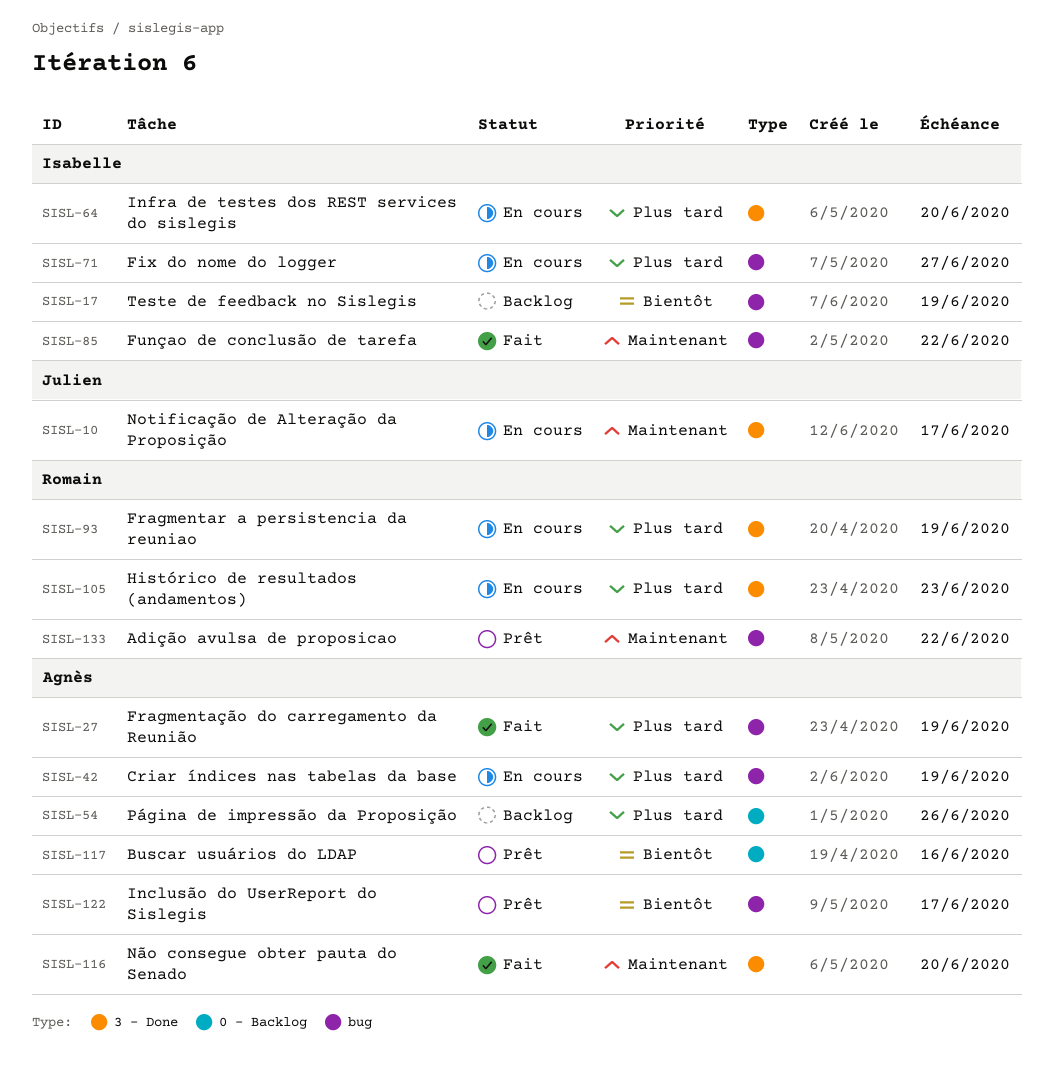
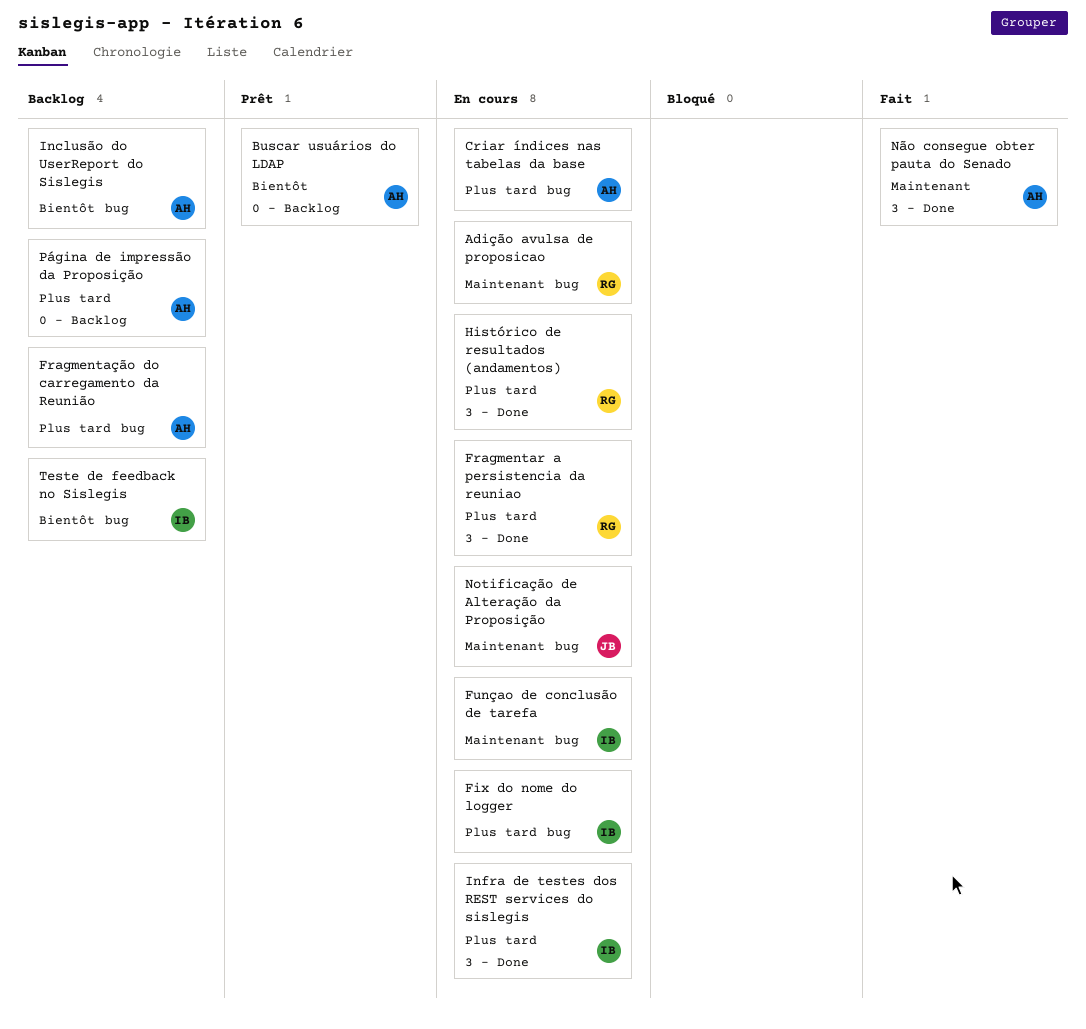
Adição avulsa de proposicao, status: Prêt -> En cours
Fragmentação do carregamento da Reunião, status: Fait -> Backlog
Funçao de conclusão de tarefa, status: Fait -> En cours
Inclusão do UserReport do Sislegis, status: Prêt -> Backlog
Notificação de Alteração da Proposição, label: 3 - Done -> bug

